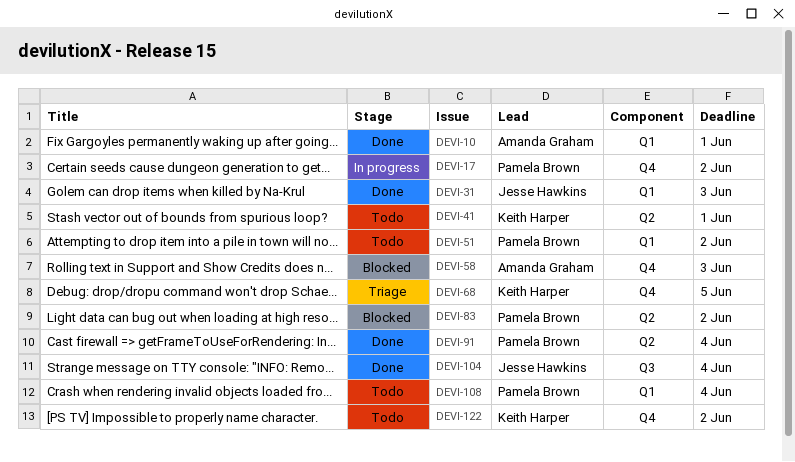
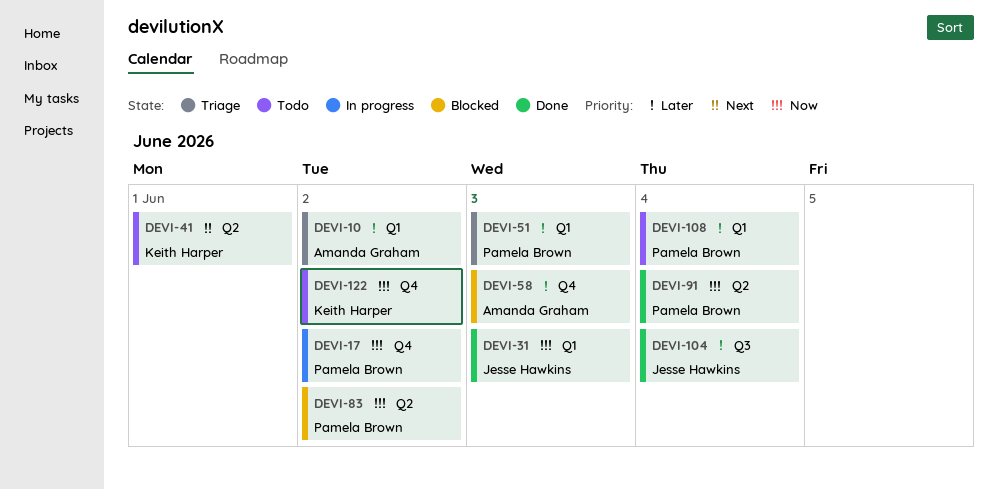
DEVI-10, status: Done -> Triage
DEVI-10, due: Jun 1 -> Jun 2
DEVI-51, status: Todo -> Triage
DEVI-51, due: Jun 2 -> Jun 3
DEVI-68: present -> none

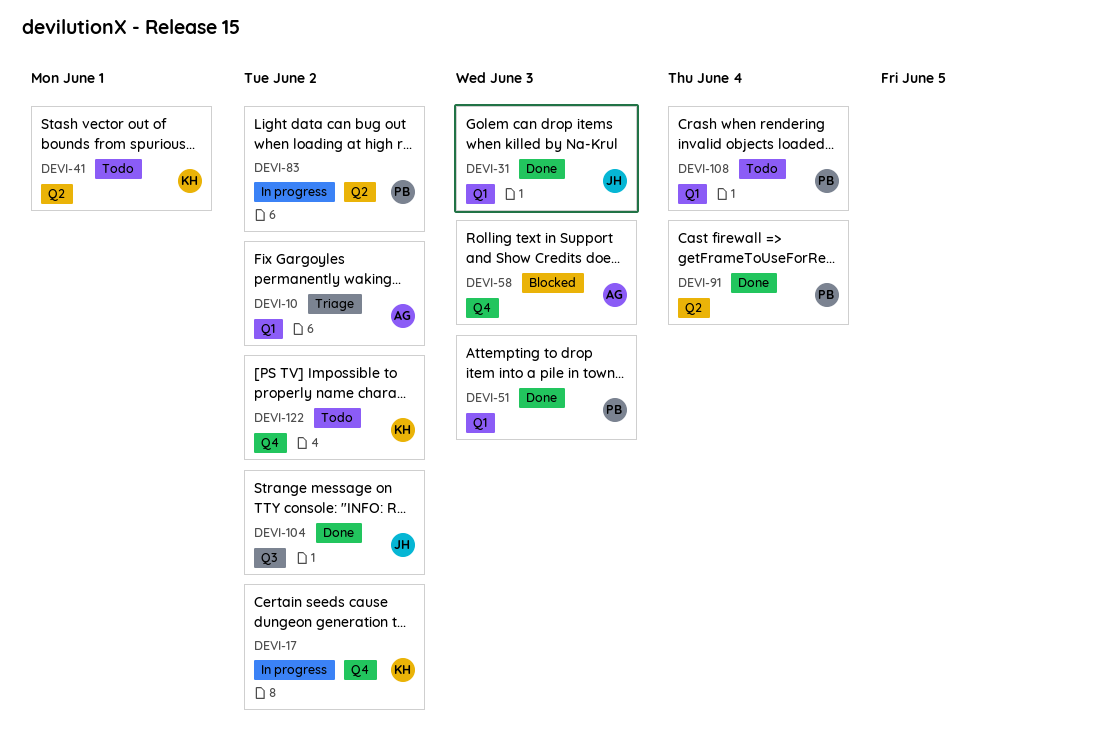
DEVI-17, owner: Pamela Brown -> Keith Harper
DEVI-51, status: Triage -> Done
DEVI-83, status: Blocked -> In progress
DEVI-104, due: Jun 4 -> Jun 2

